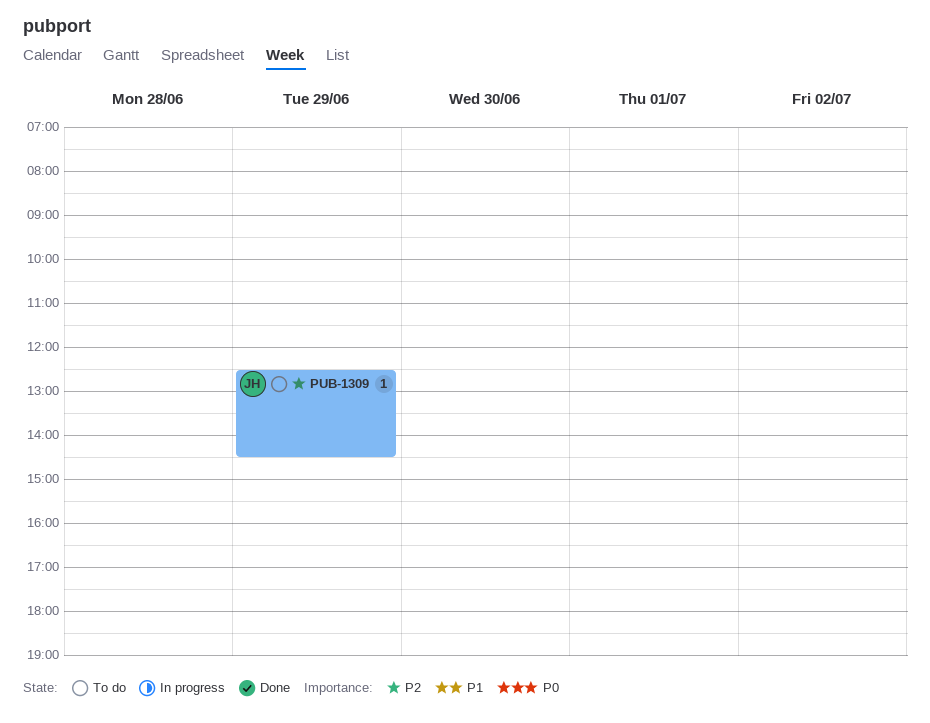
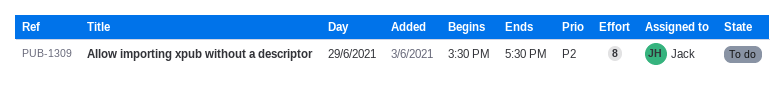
PUB-1309, estimate: 1 -> 8
PUB-1309, begins: 12:30 -> 15:30
PUB-1309, ends: 14:30 -> 17:30

